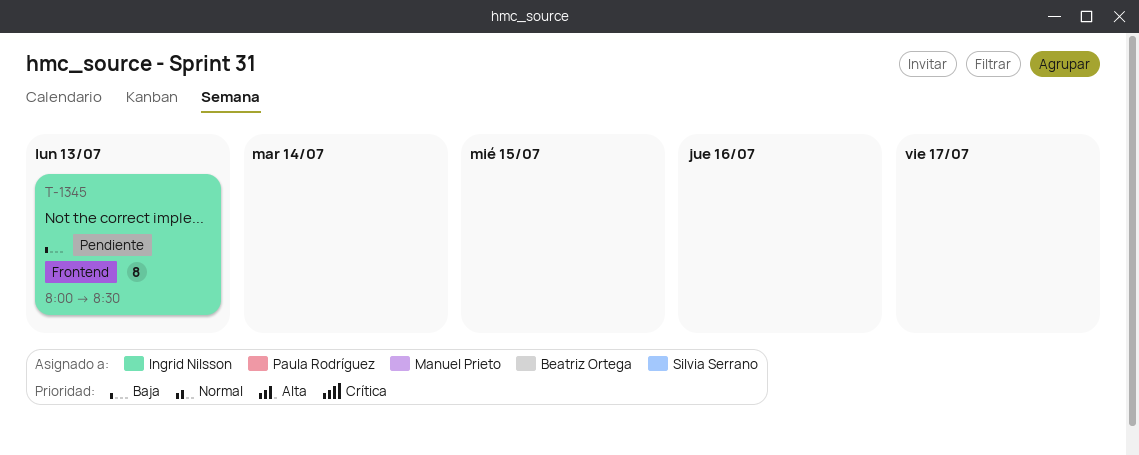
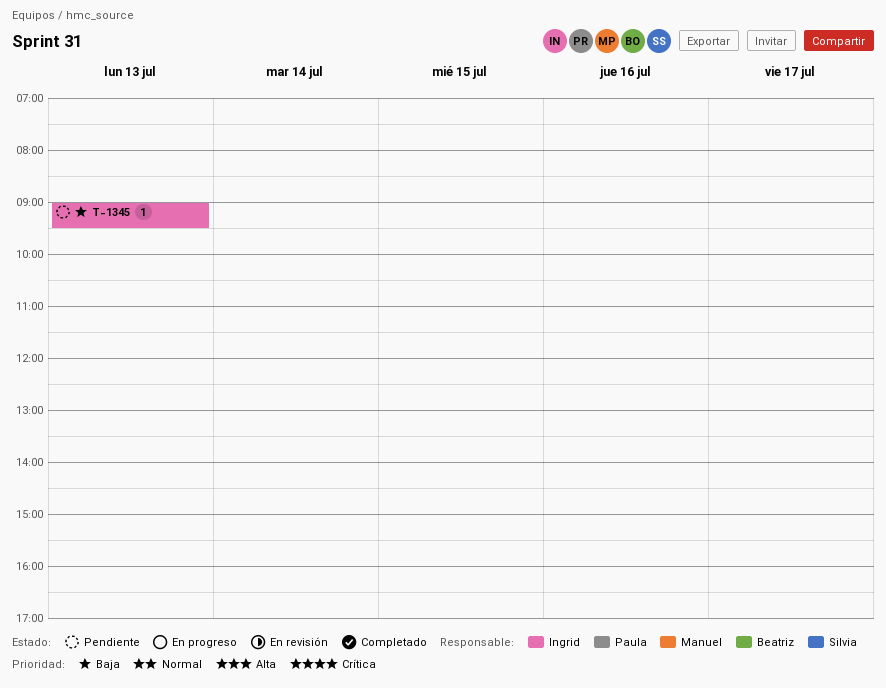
T-1345, estimate: 8 -> 1
T-1345, begins: 08:00 -> 09:00
T-1345, ends: 08:30 -> 09:30

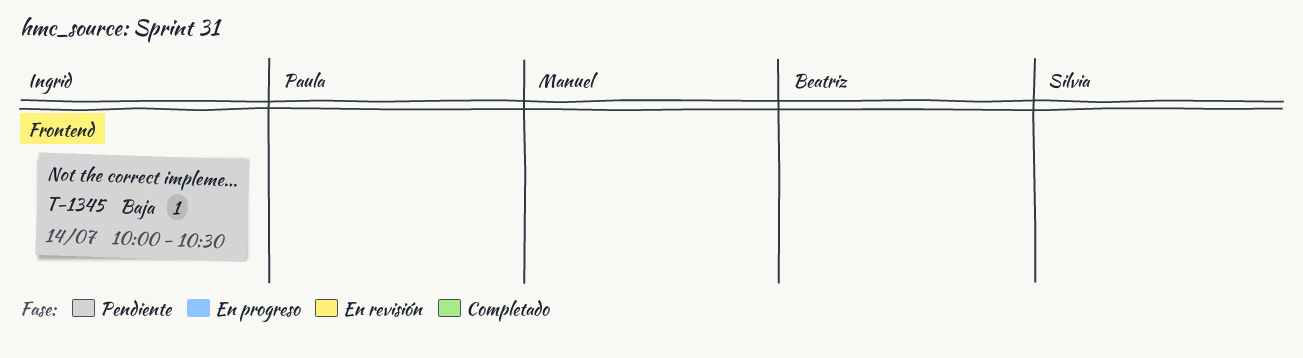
T-1345, day: Jul 13 -> Jul 14
T-1345, begins: 09:00 -> 10:00
T-1345, ends: 09:30 -> 10:30

